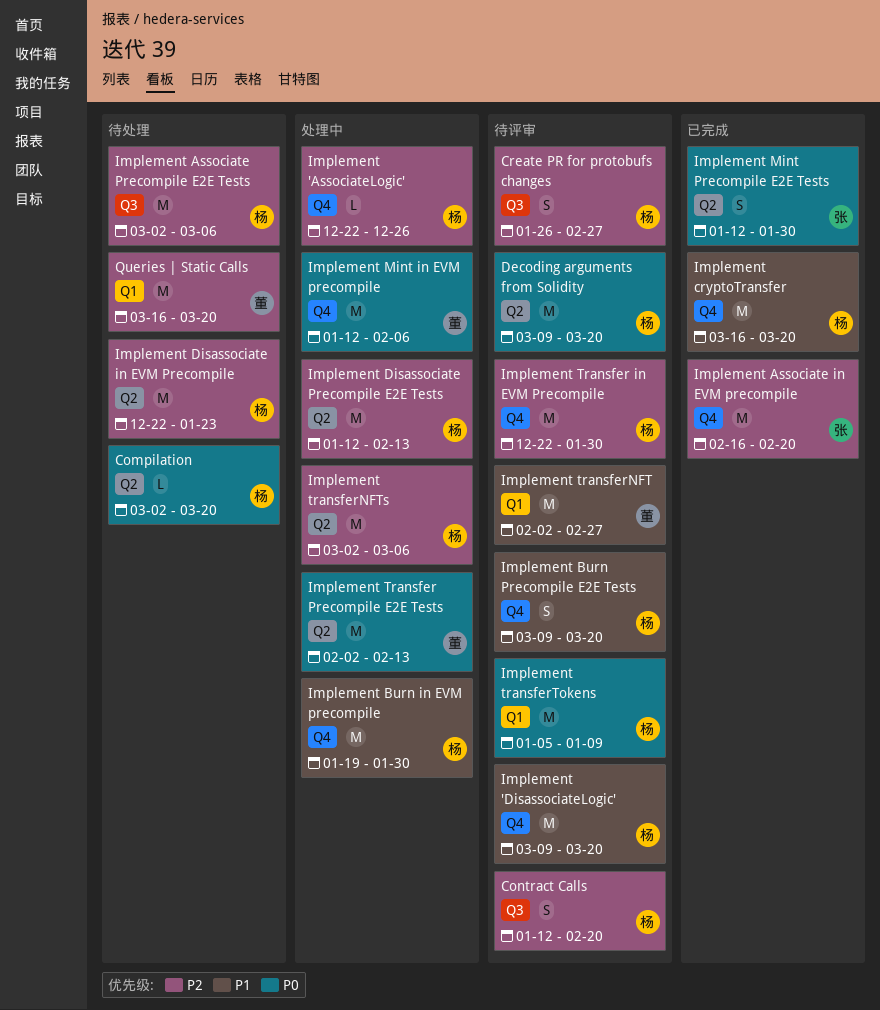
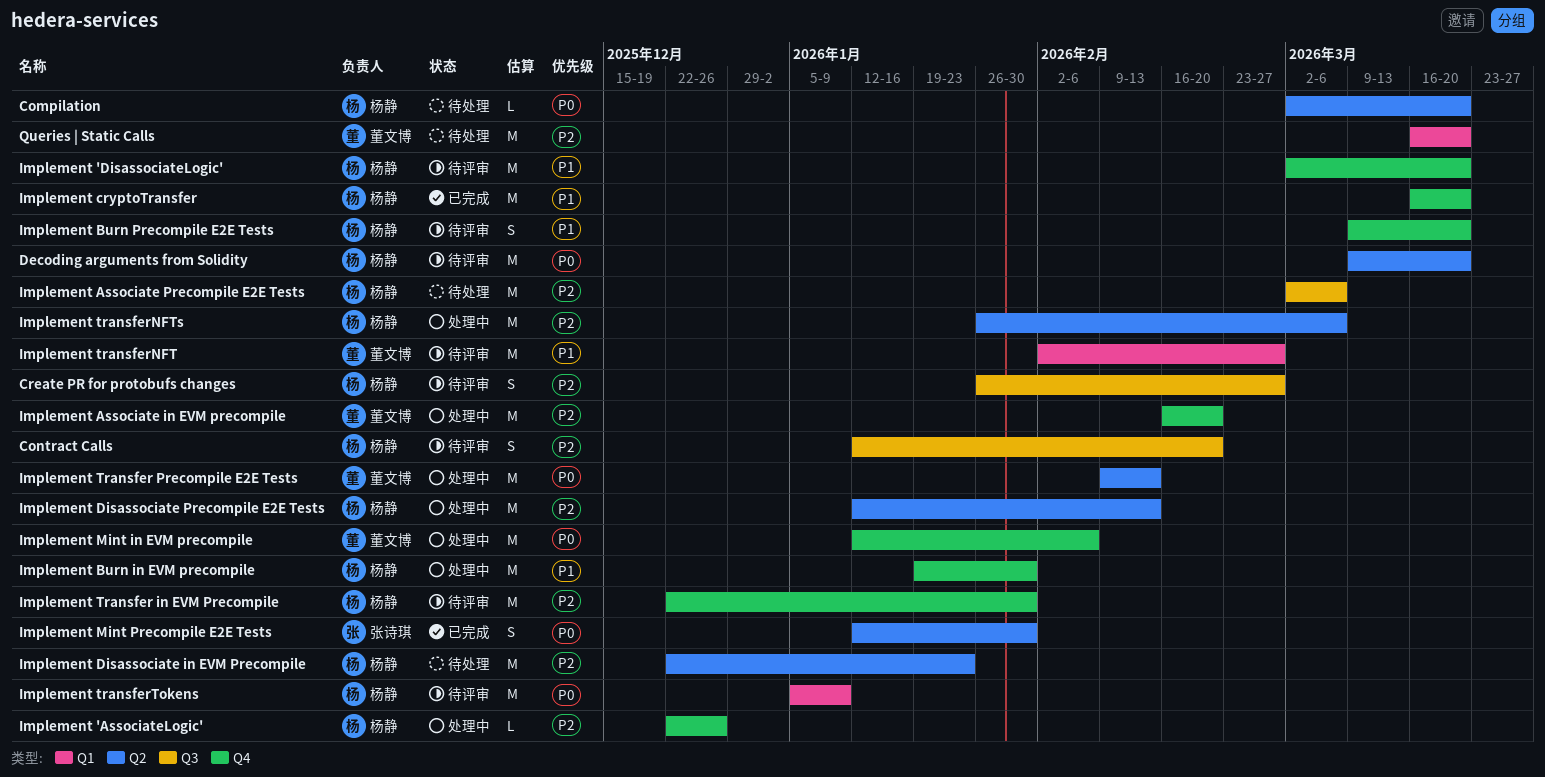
Implement 'DisassociateLogic', start: Mar 9 -> Mar 2
Implement Associate in EVM precompile, status: 已完成 -> 处理中
Implement Associate in EVM precompile, owner: 张诗琪 -> 董文博
Implement Transfer Precompile E2E Tests, start: Feb 2 -> Feb 9
Implement transferNFTs, start: Mar 2 -> Jan 26

